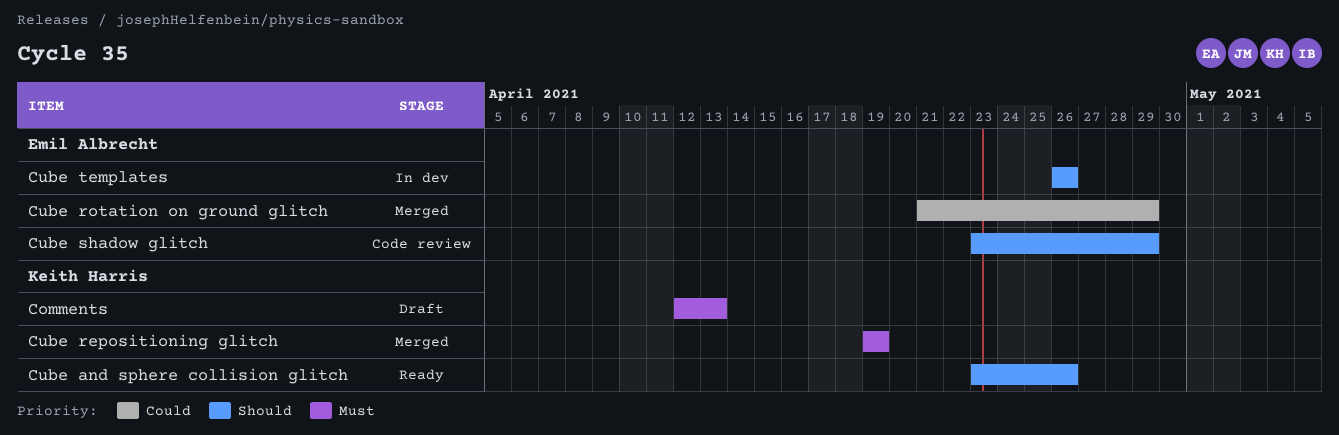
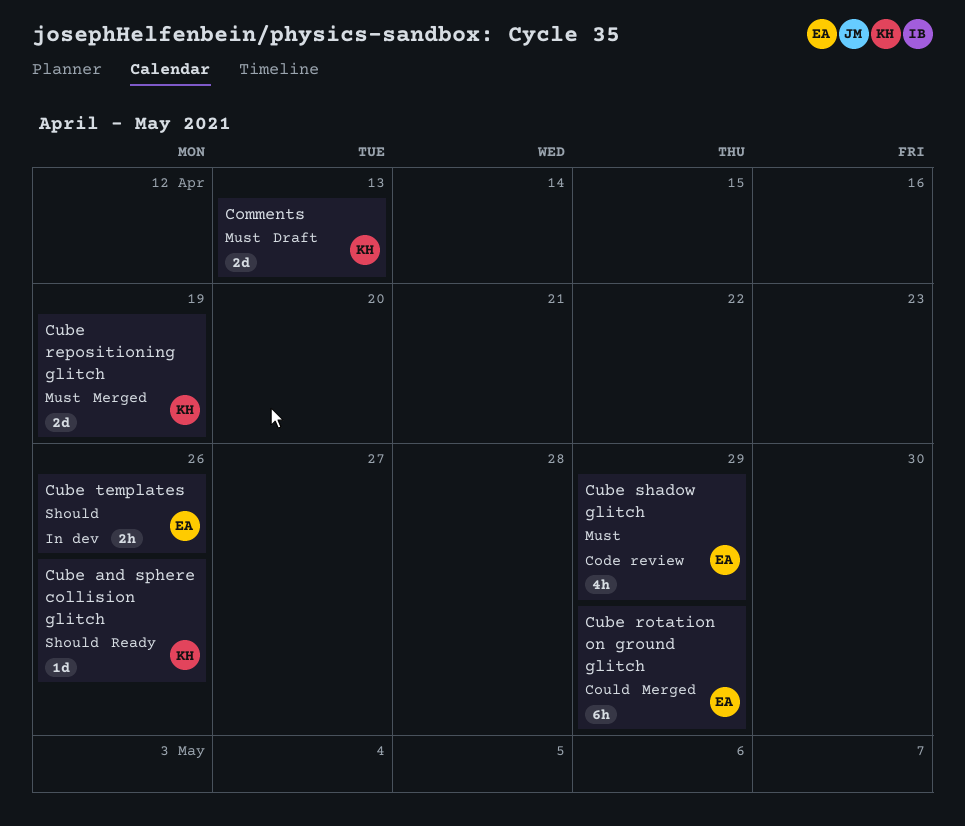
Cube shadow glitch, priority: Should -> Must

